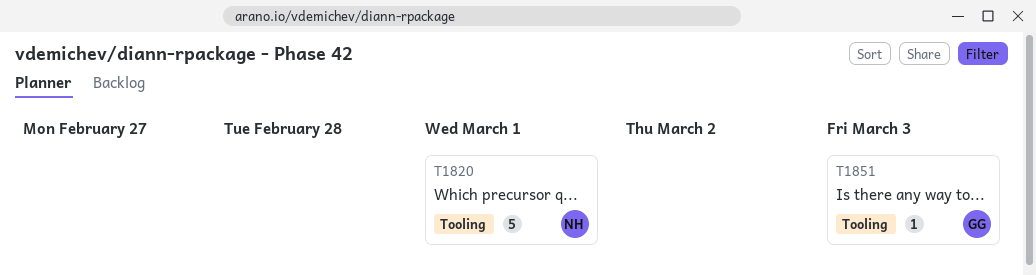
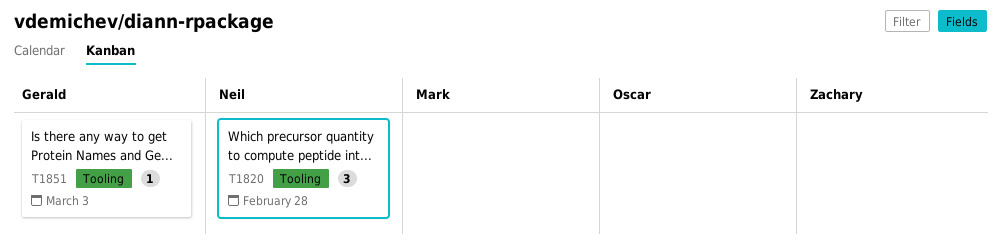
T1820, estimate: 5 -> 3
T1820, due: Mar 1 -> Feb 28

